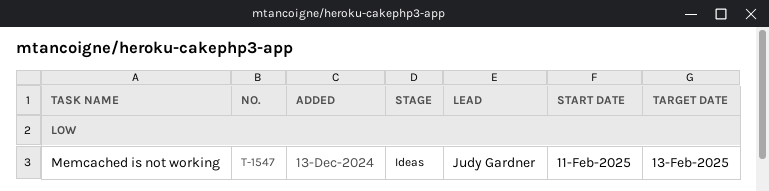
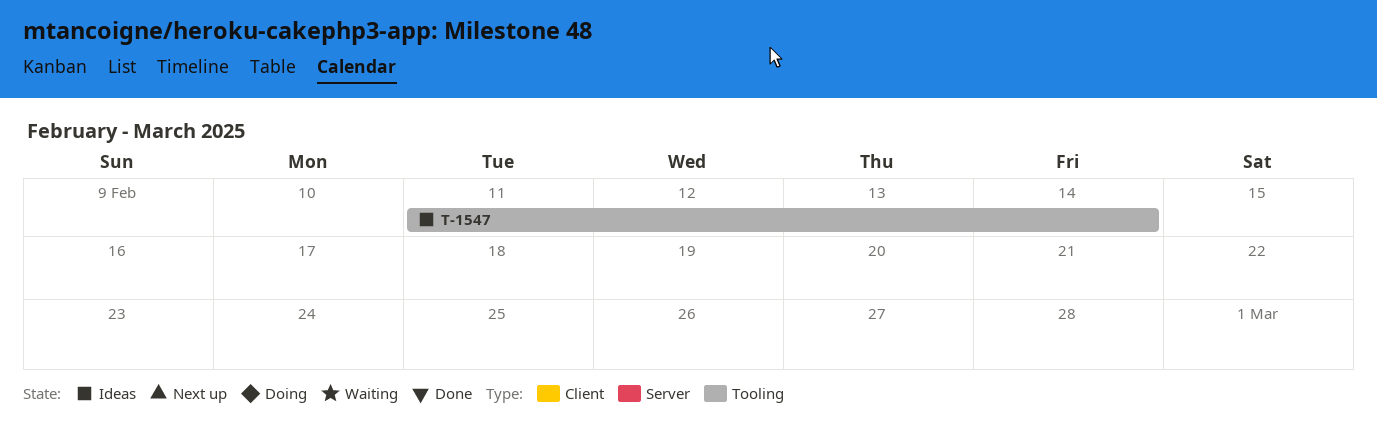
T-1547, due: Feb 13 -> Feb 14

